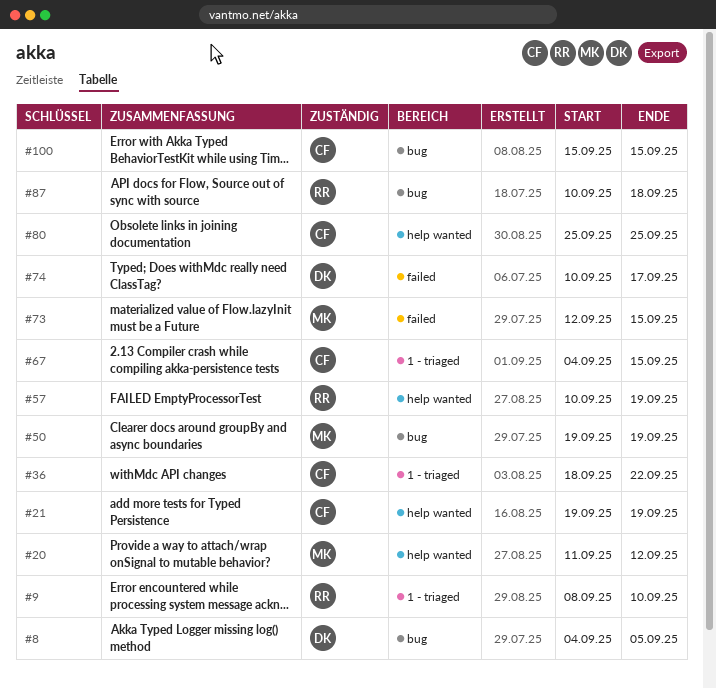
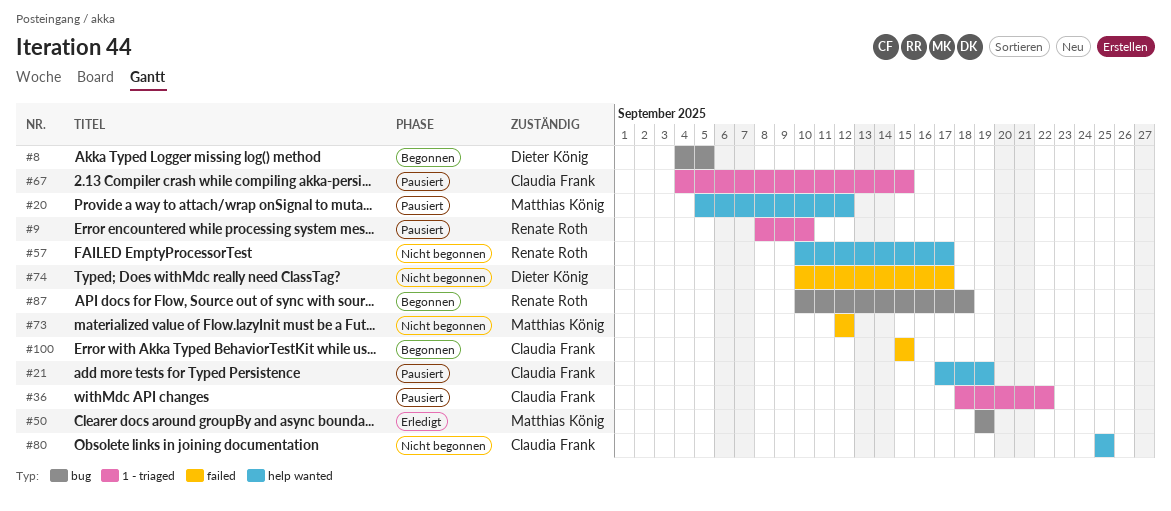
#20, start: Sep 11 -> Sep 5
#21, start: Sep 19 -> Sep 17
#57, due: Sep 19 -> Sep 17
#73, due: Sep 15 -> Sep 12
#100, label: bug -> failed

